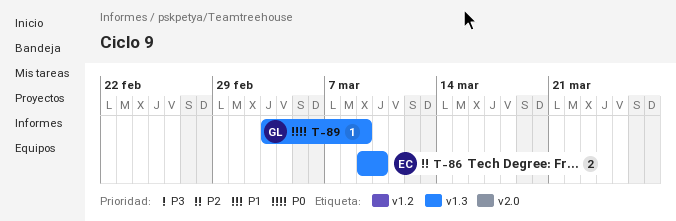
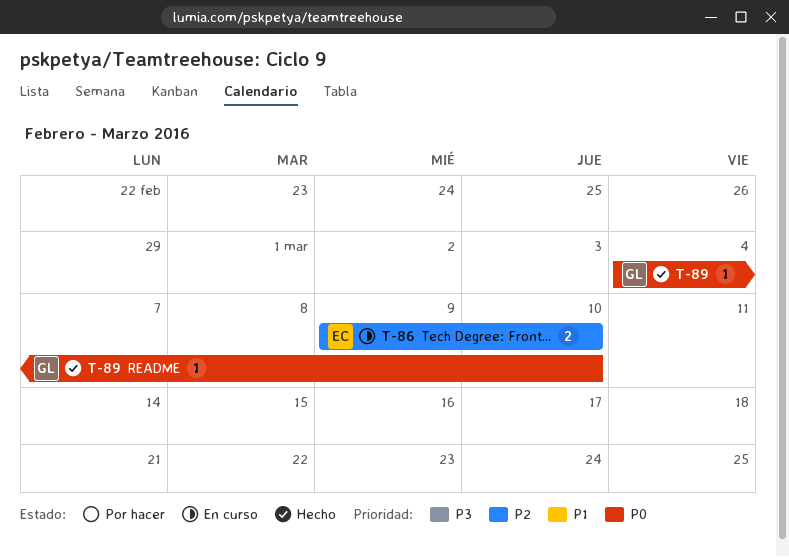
T-89, start: Mar 3 -> Mar 4
T-89, due: Mar 9 -> Mar 10

